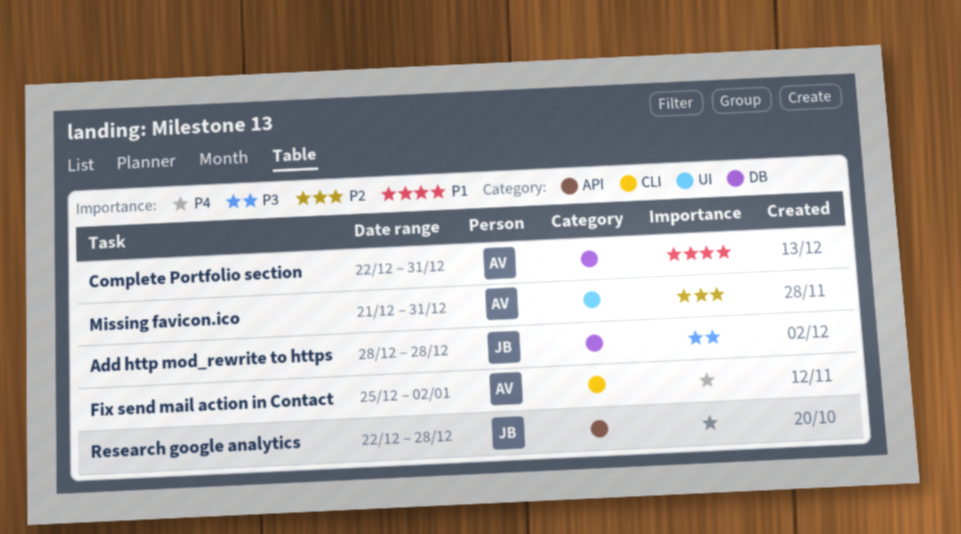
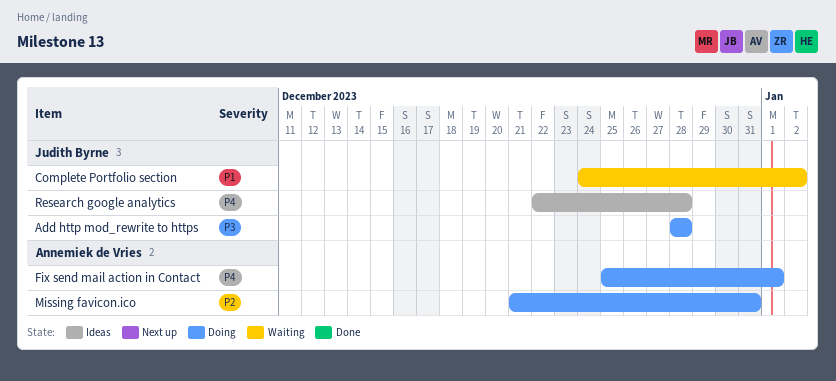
Complete Portfolio section, owner: Annemiek de Vries -> Judith Byrne
Complete Portfolio section, start: Dec 22 -> Dec 24
Complete Portfolio section, due: Dec 31 -> Jan 2
Fix send mail action in Contact, due: Jan 2 -> Jan 1

